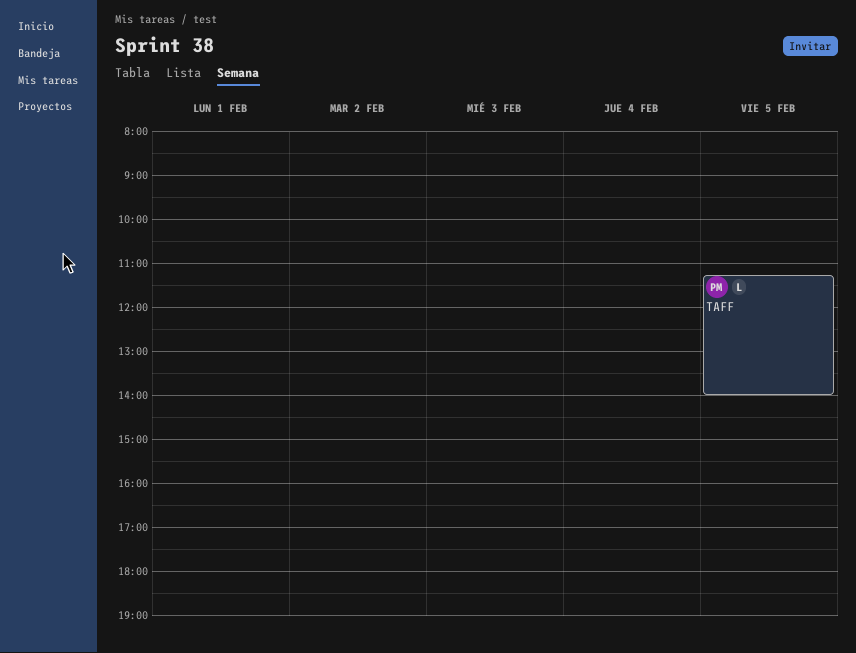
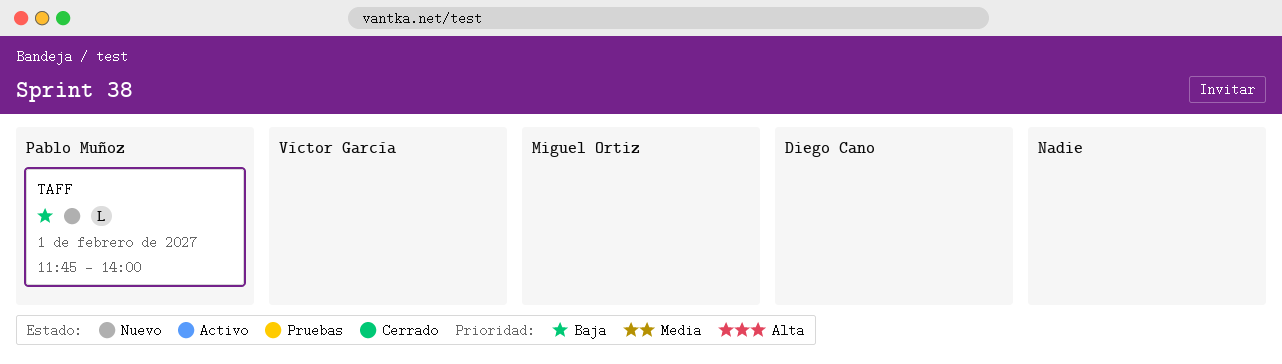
TAFF, day: Feb 5 -> Feb 1
TAFF, begins: 11:15 -> 11:45

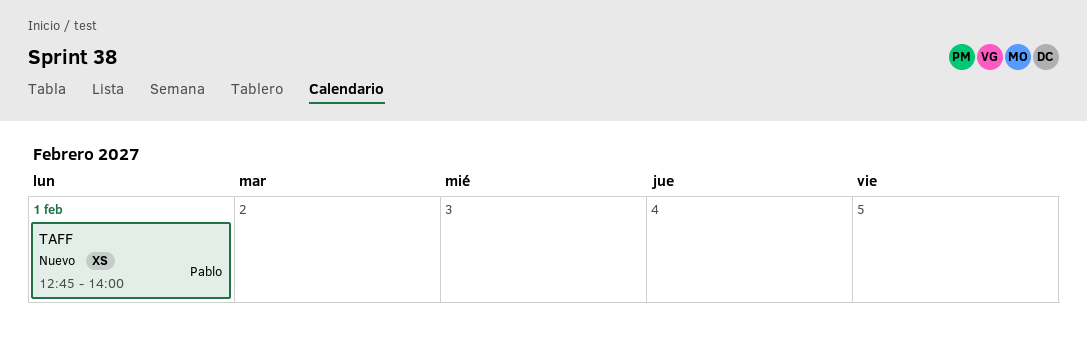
TAFF, estimate: L -> XS
TAFF, begins: 11:45 -> 12:45

